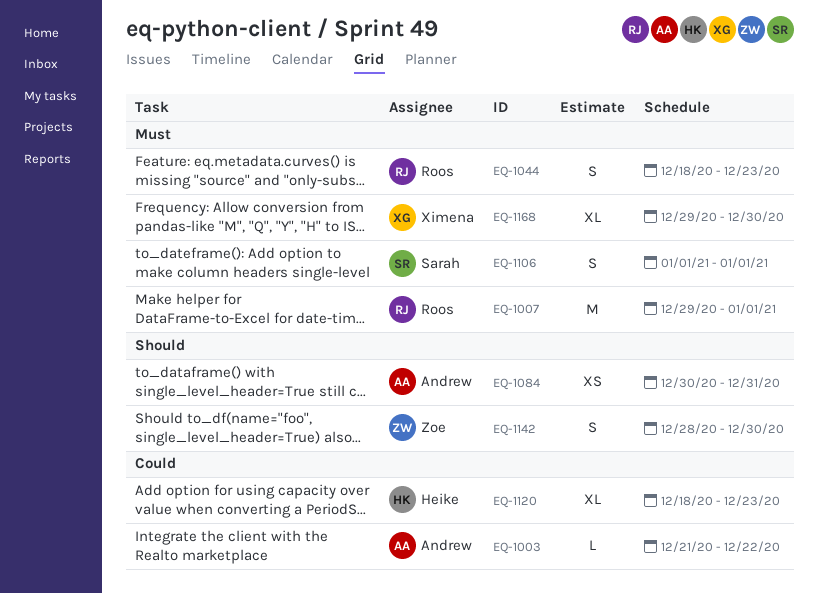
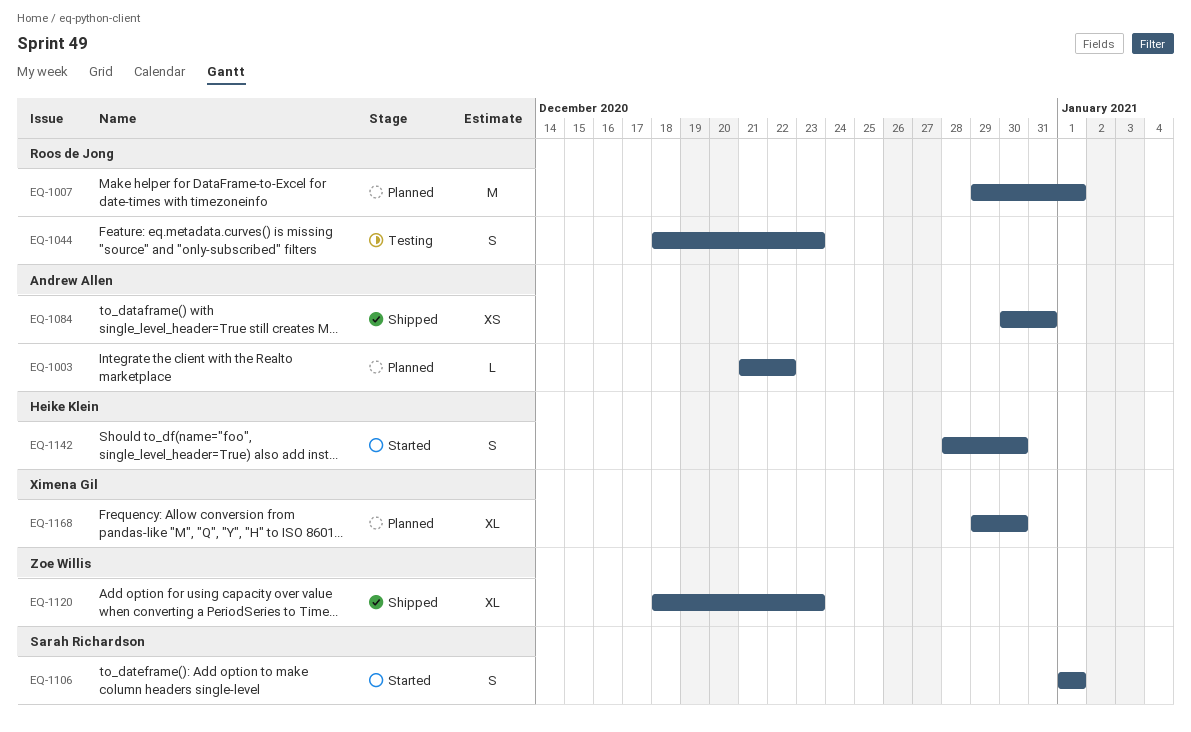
EQ-1120, owner: Heike Klein -> Zoe Willis
EQ-1142, owner: Zoe Willis -> Heike Klein

